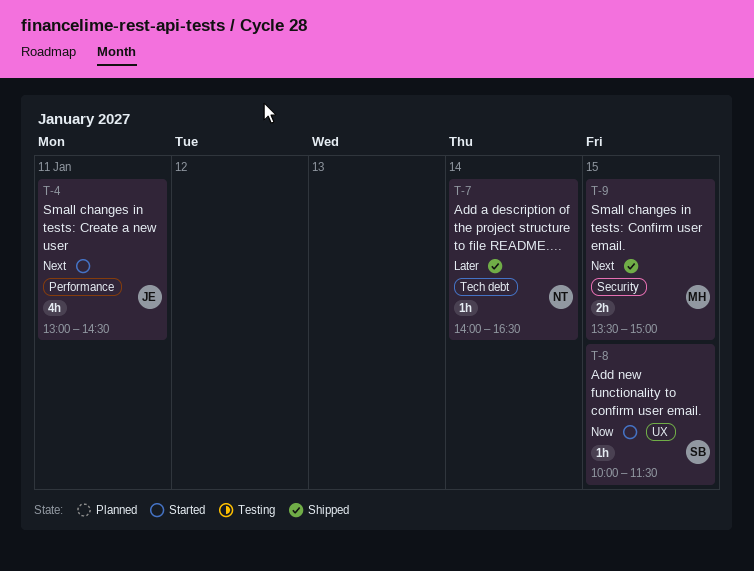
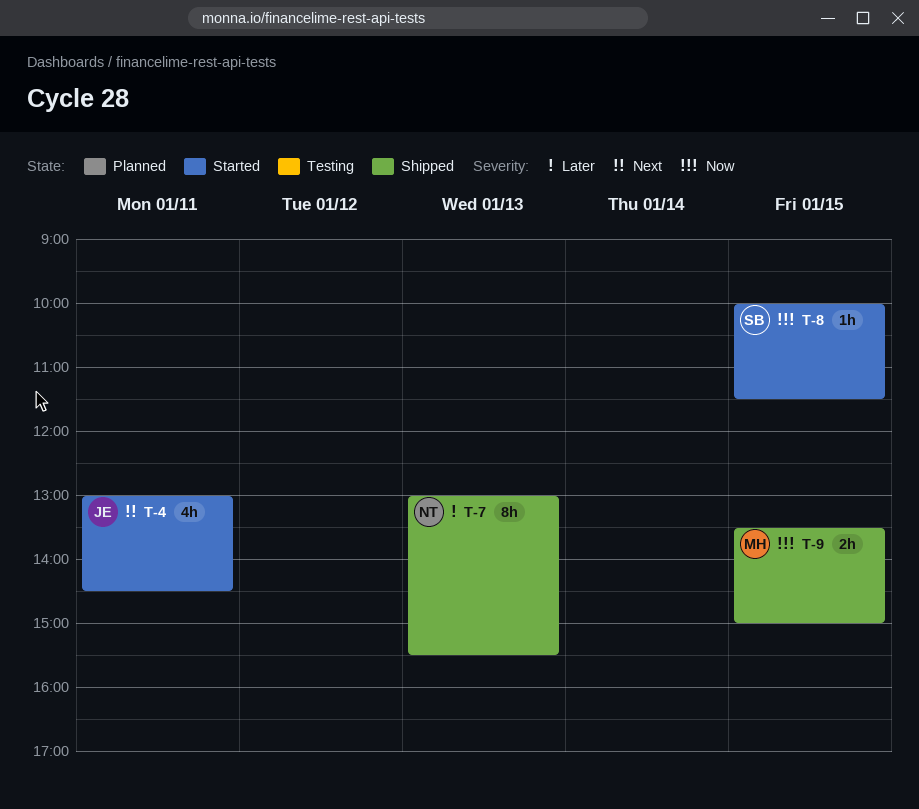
T-7, estimate: 1h -> 8h
T-7, day: Jan 14 -> Jan 13
T-7, begins: 14:00 -> 13:00
T-7, ends: 16:30 -> 15:30
T-9, priority: Next -> Now

